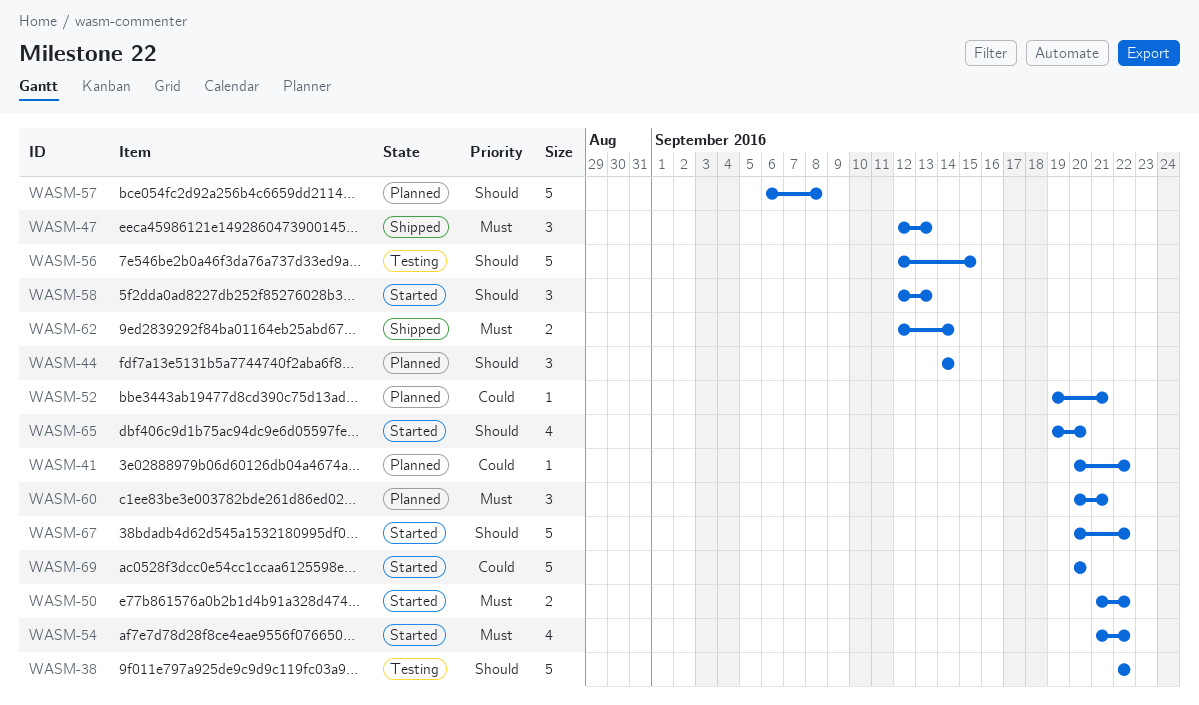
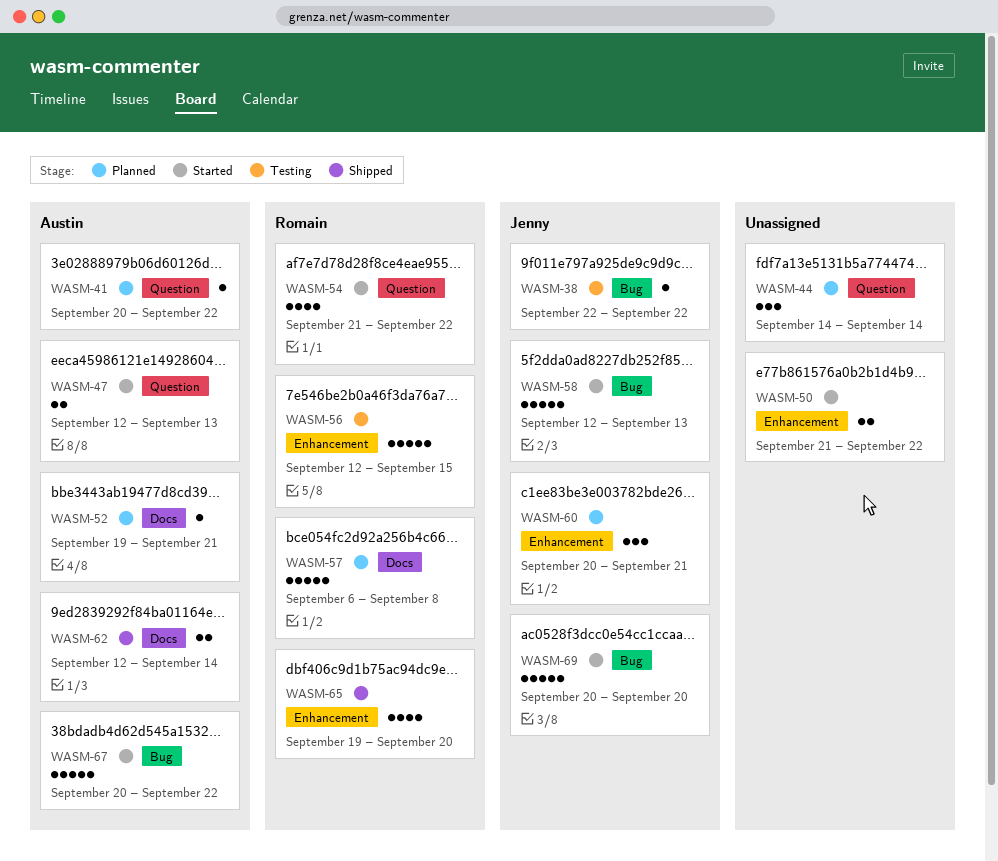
WASM-38, estimate: 5 -> 1
WASM-47, status: Shipped -> Started
WASM-47, estimate: 3 -> 2
WASM-58, estimate: 3 -> 5
WASM-65, status: Started -> Shipped

